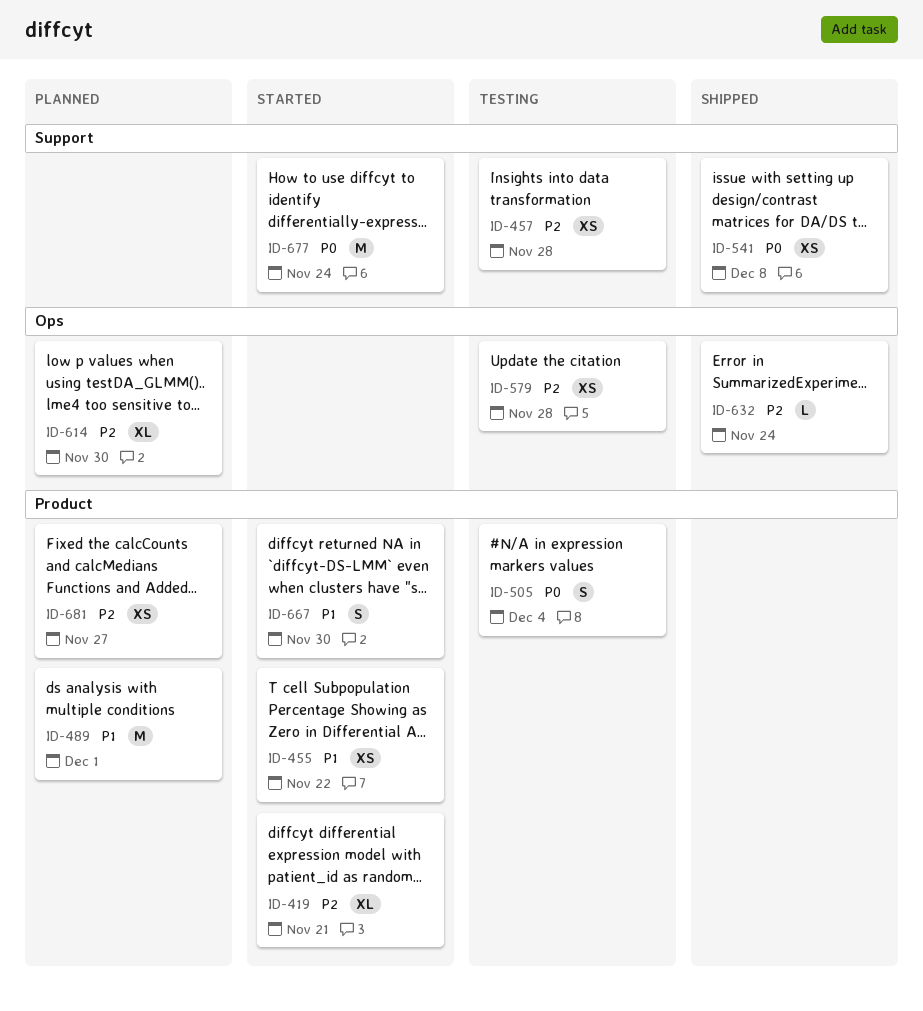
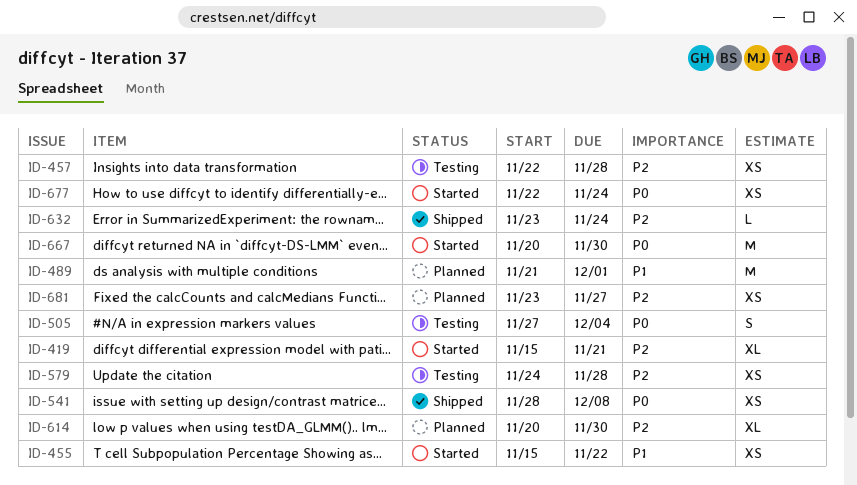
ID-667, priority: P1 -> P0
ID-667, estimate: S -> M
ID-677, estimate: M -> XS

